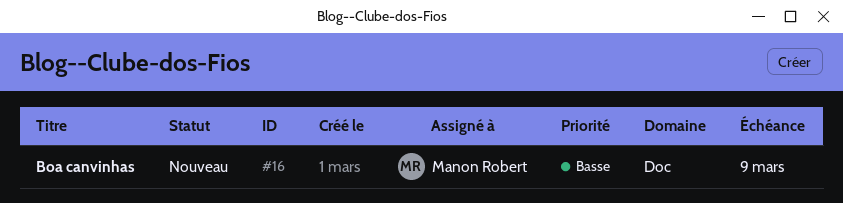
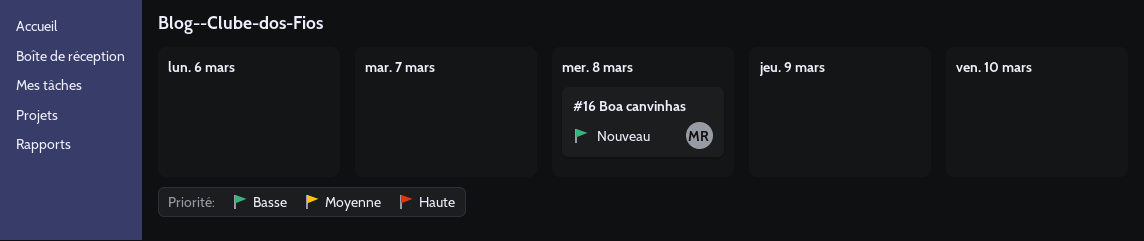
#16, due: Mar 9 -> Mar 8

